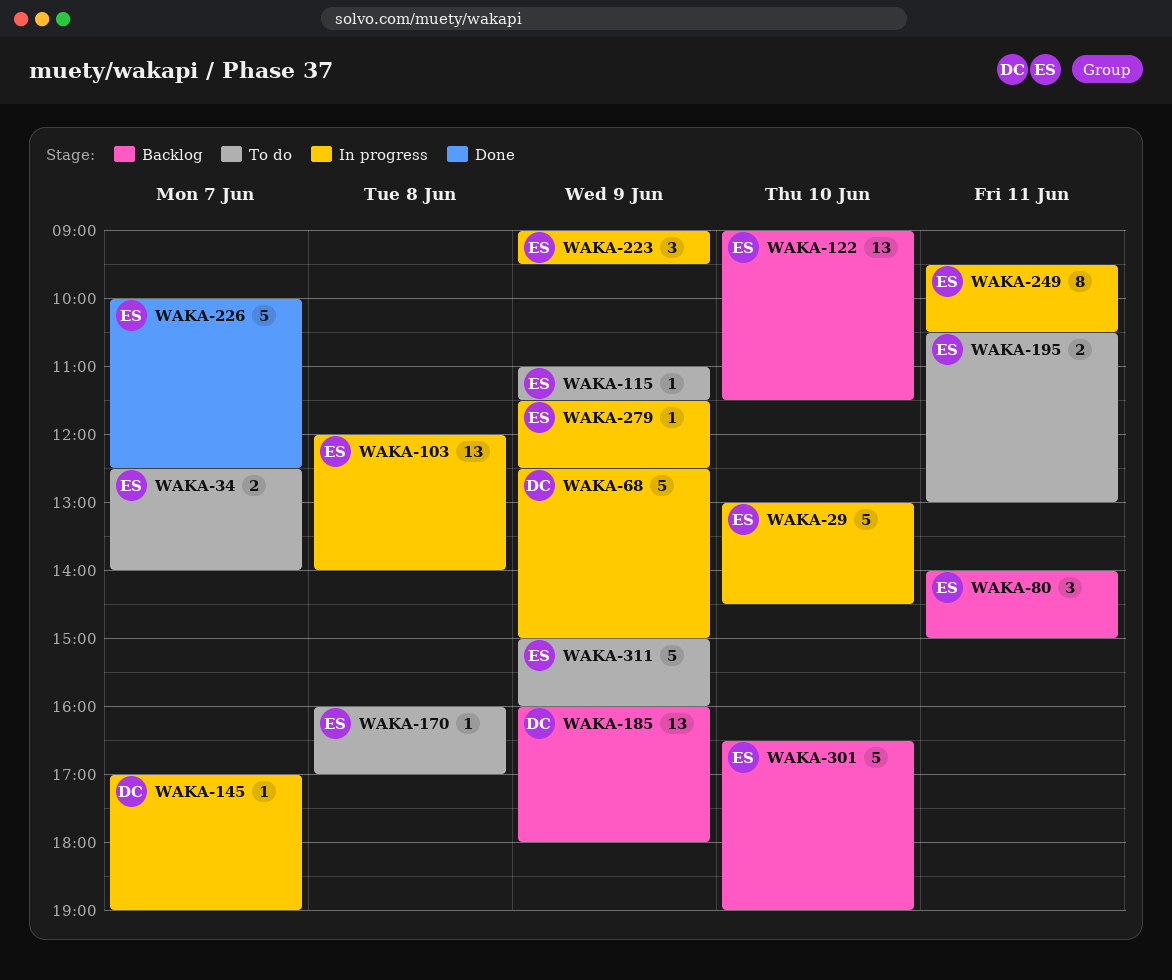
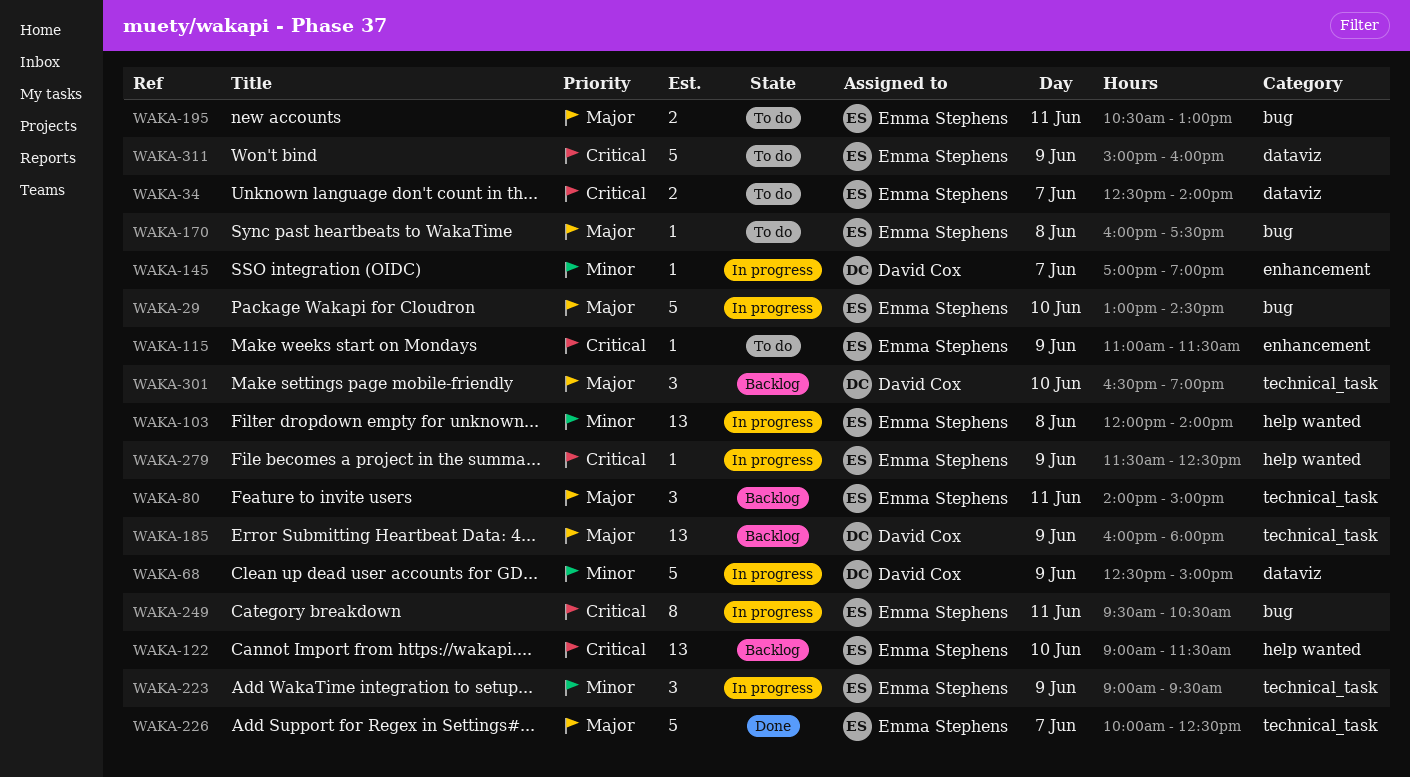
WAKA-170, ends: 17:00 -> 17:30
WAKA-301, owner: Emma Stephens -> David Cox
WAKA-301, estimate: 5 -> 3

